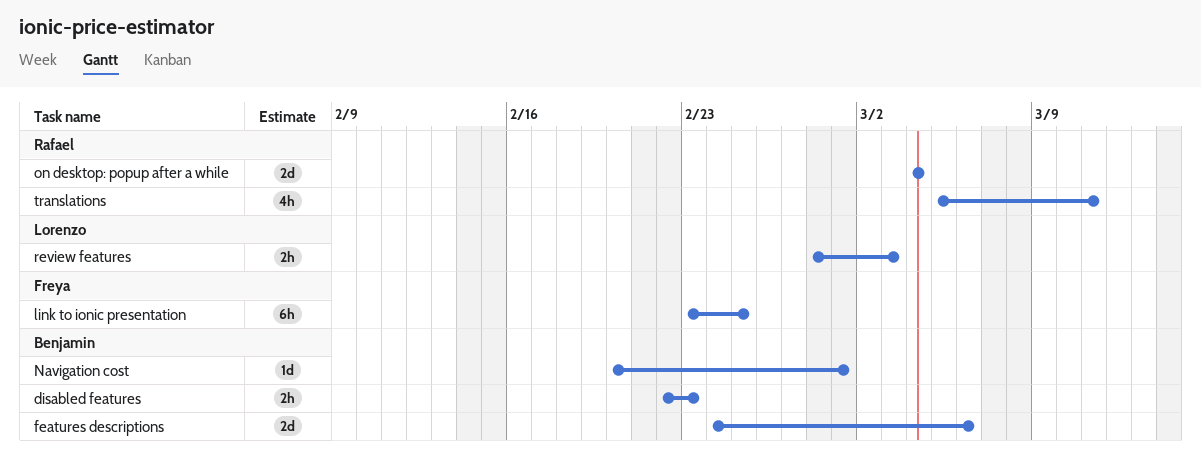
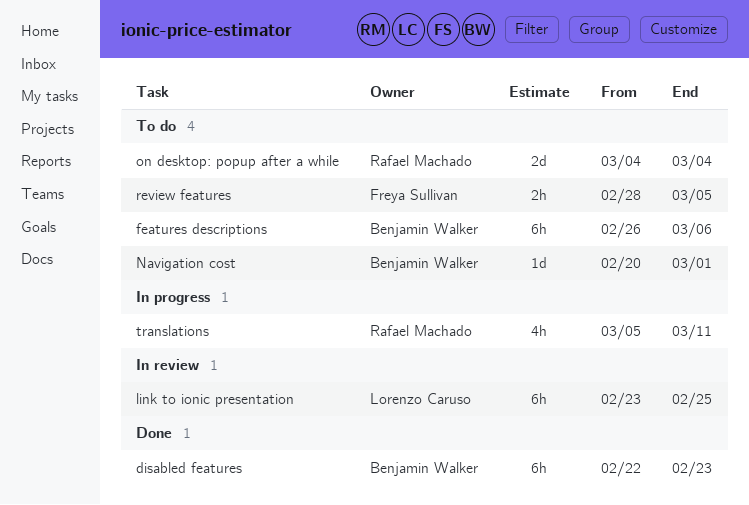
disabled features, estimate: 2h -> 6h
features descriptions, estimate: 2d -> 6h
features descriptions, start: Feb 24 -> Feb 26
link to ionic presentation, owner: Freya Sullivan -> Lorenzo Caruso
review features, owner: Lorenzo Caruso -> Freya Sullivan
review features, due: Mar 3 -> Mar 5

